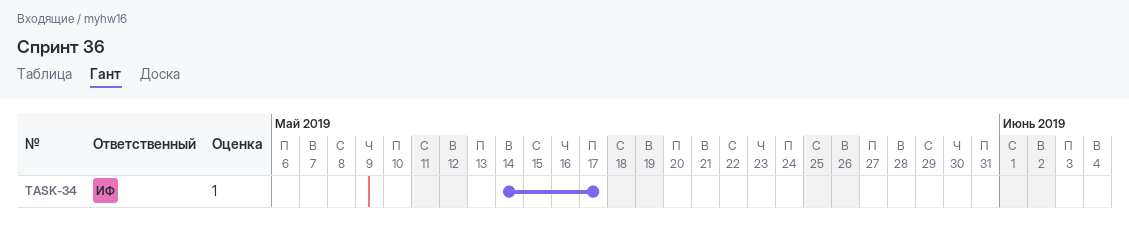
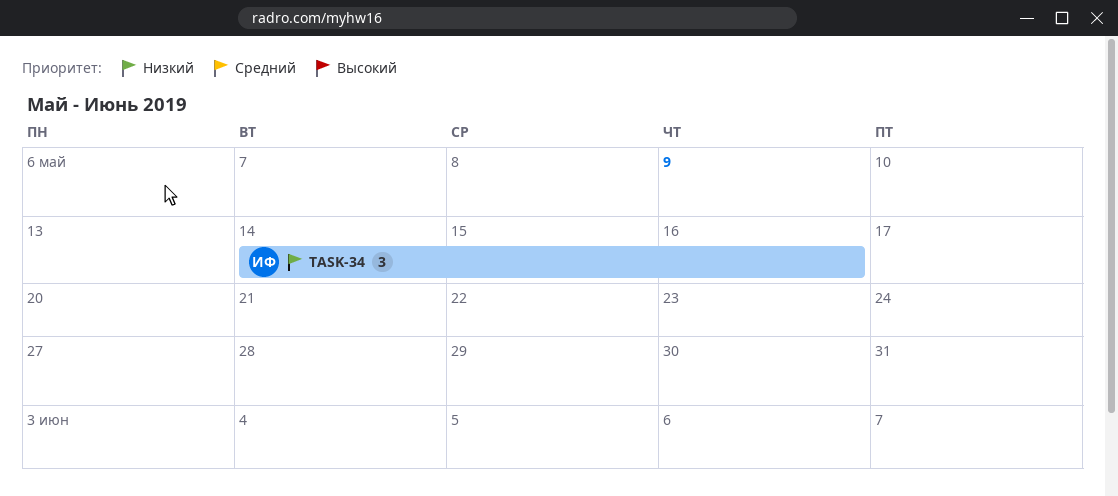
TASK-34, estimate: 1 -> 3
TASK-34, due: May 17 -> May 16

